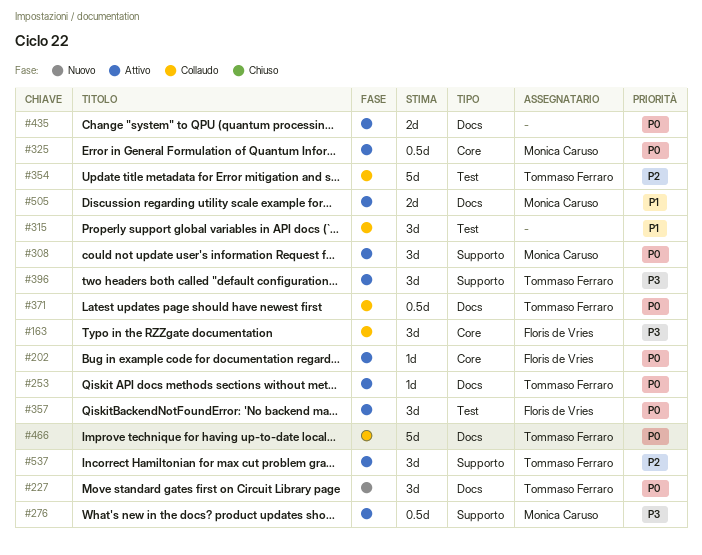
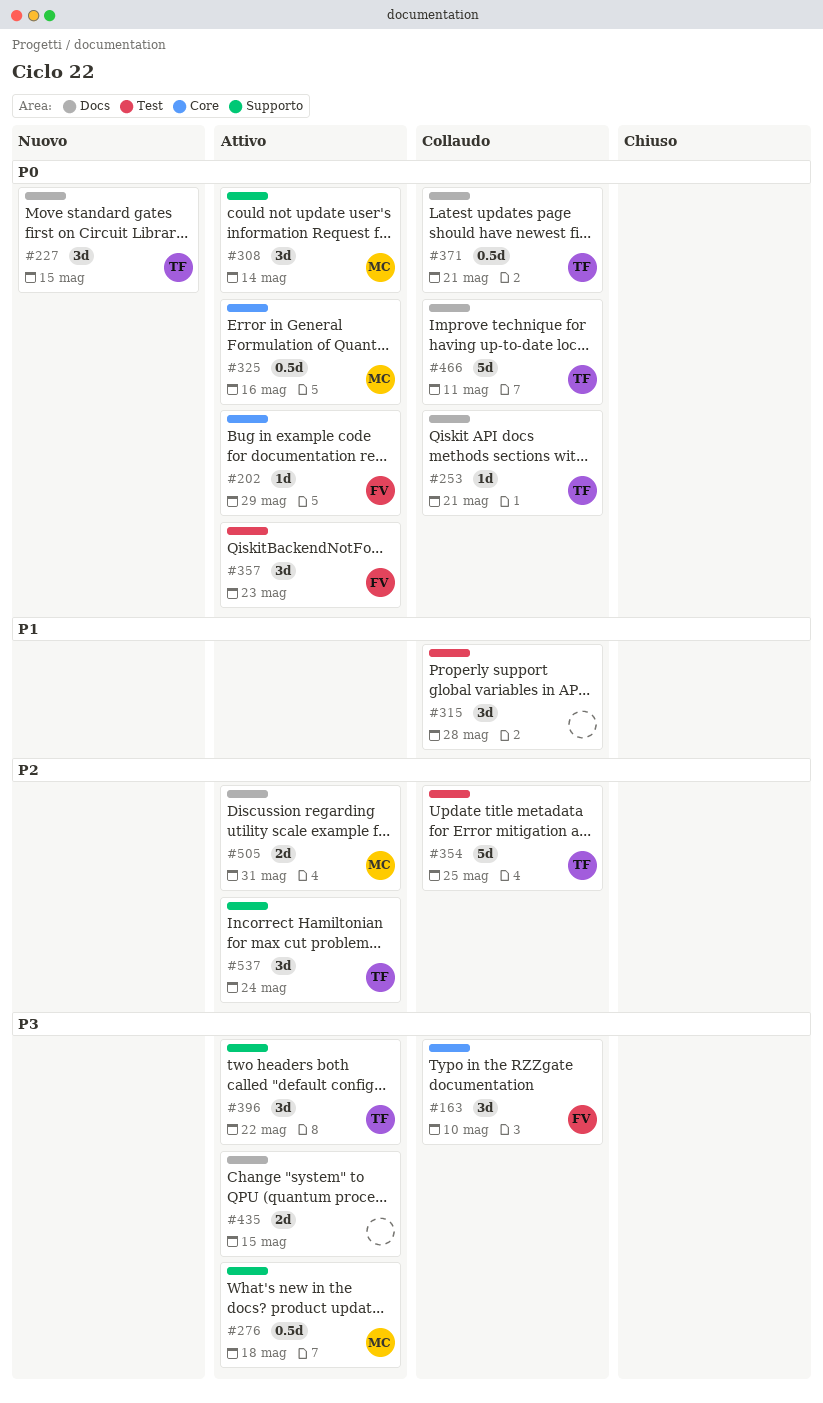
#253, status: Attivo -> Collaudo
#435, priority: P0 -> P3
#505, priority: P1 -> P2

